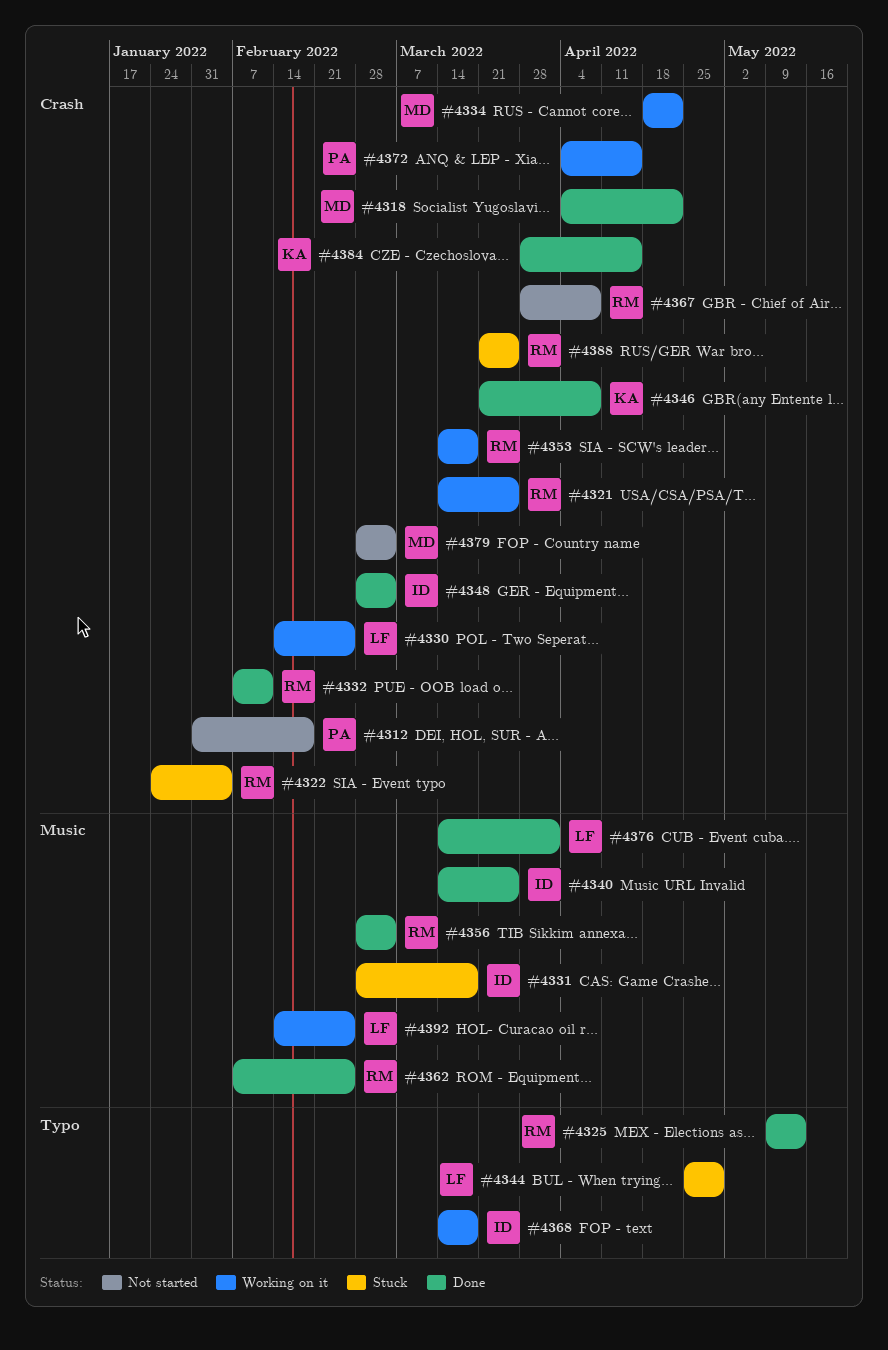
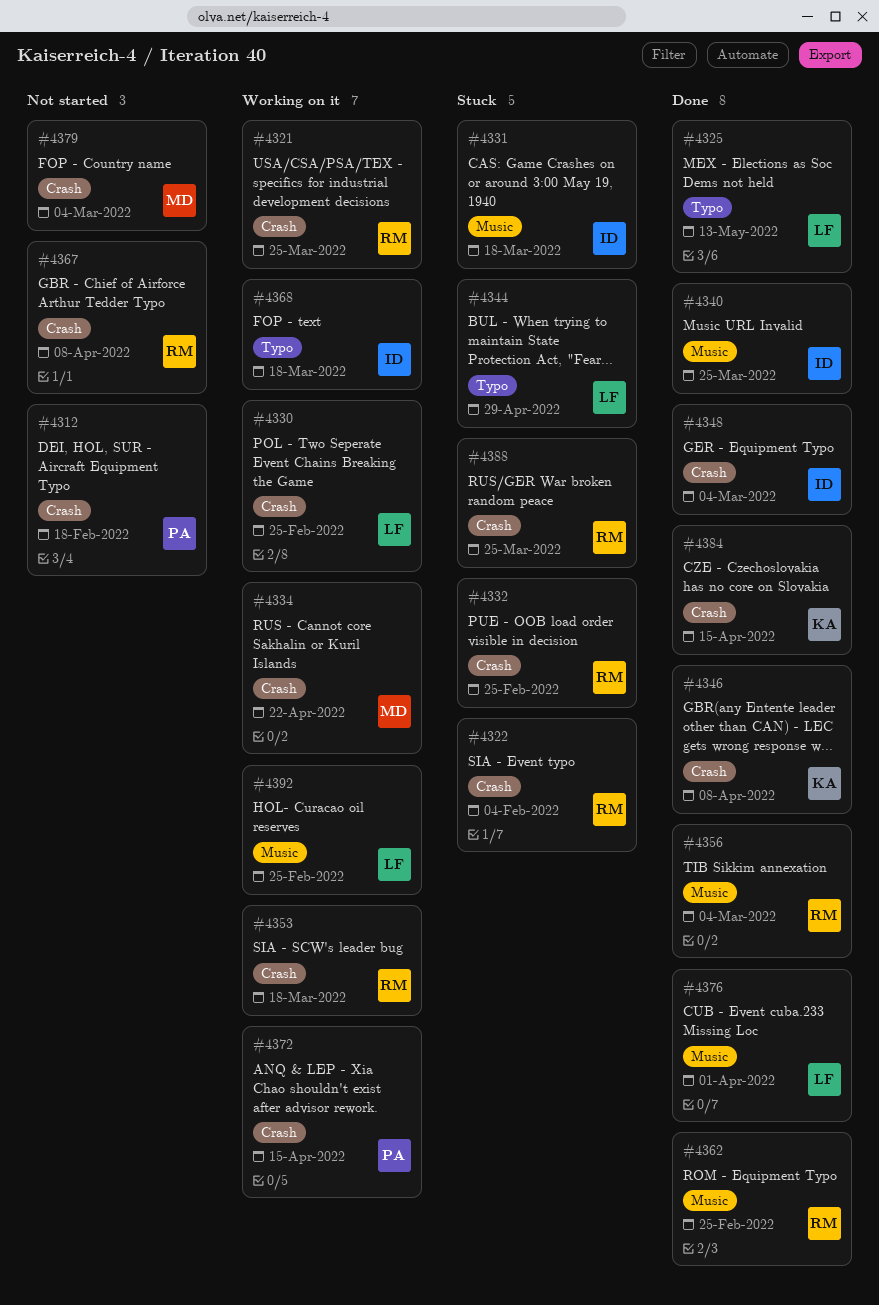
#4318: present -> none
#4325, owner: RM -> LF
#4332, status: Done -> Stuck
#4332, due: Feb 11 -> Feb 25

